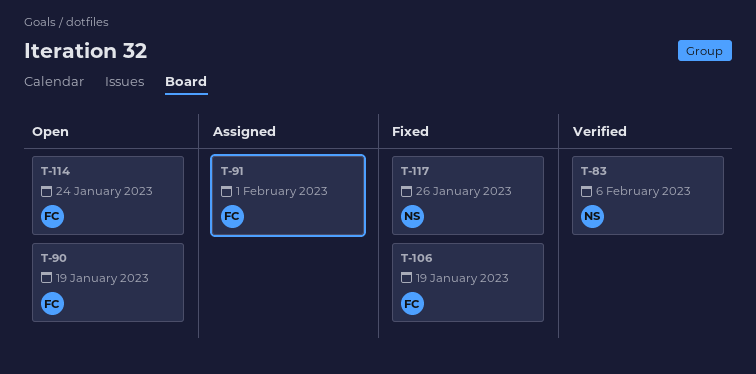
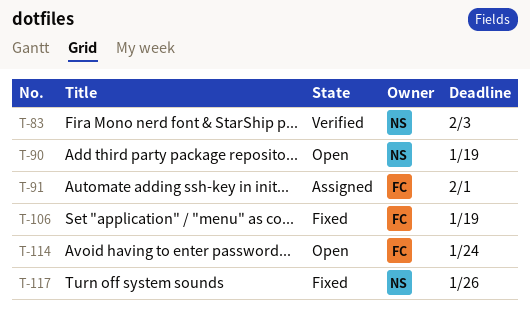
T-83, due: Feb 6 -> Feb 3
T-90, owner: FC -> NS

